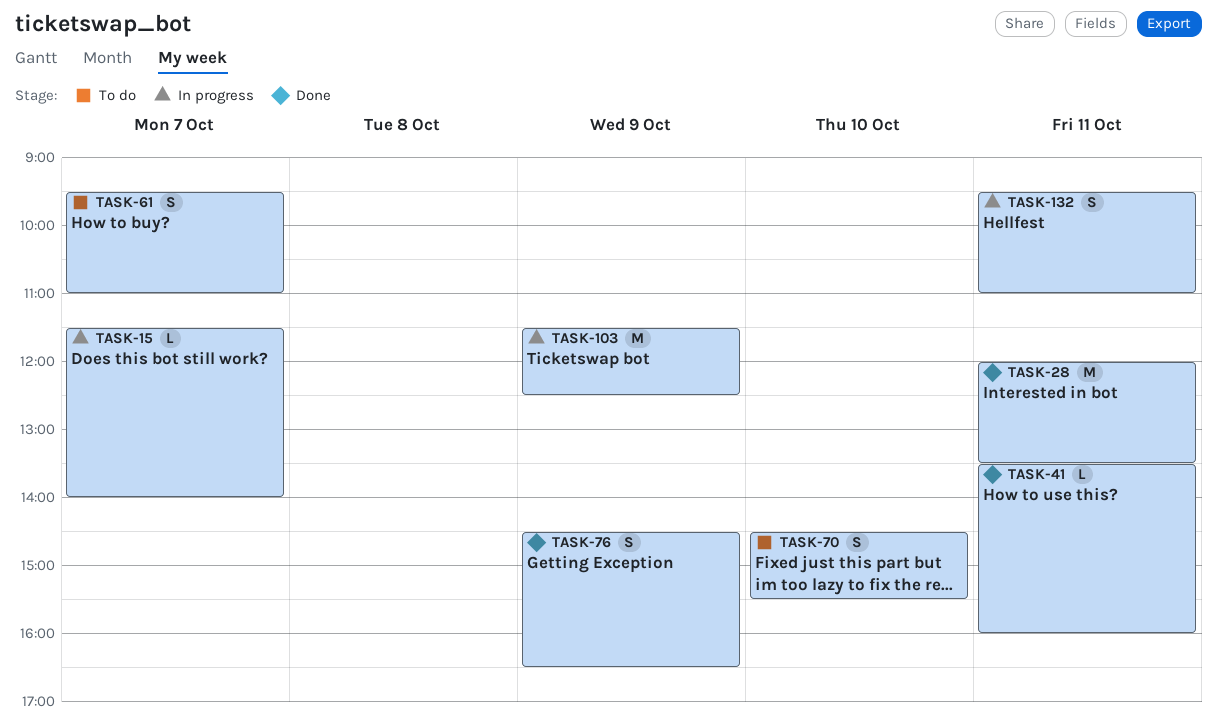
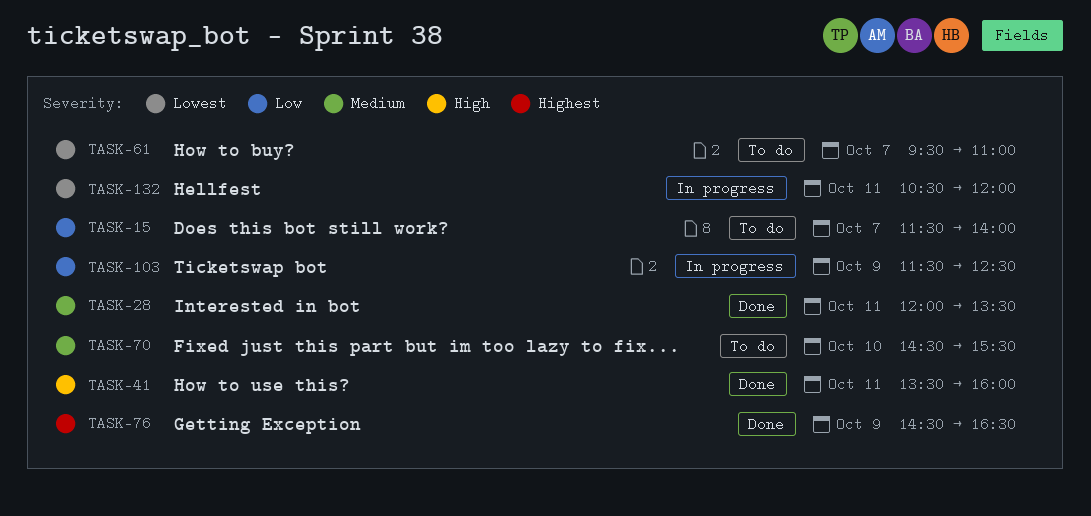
TASK-15, status: In progress -> To do
TASK-132, begins: 09:30 -> 10:30
TASK-132, ends: 11:00 -> 12:00

